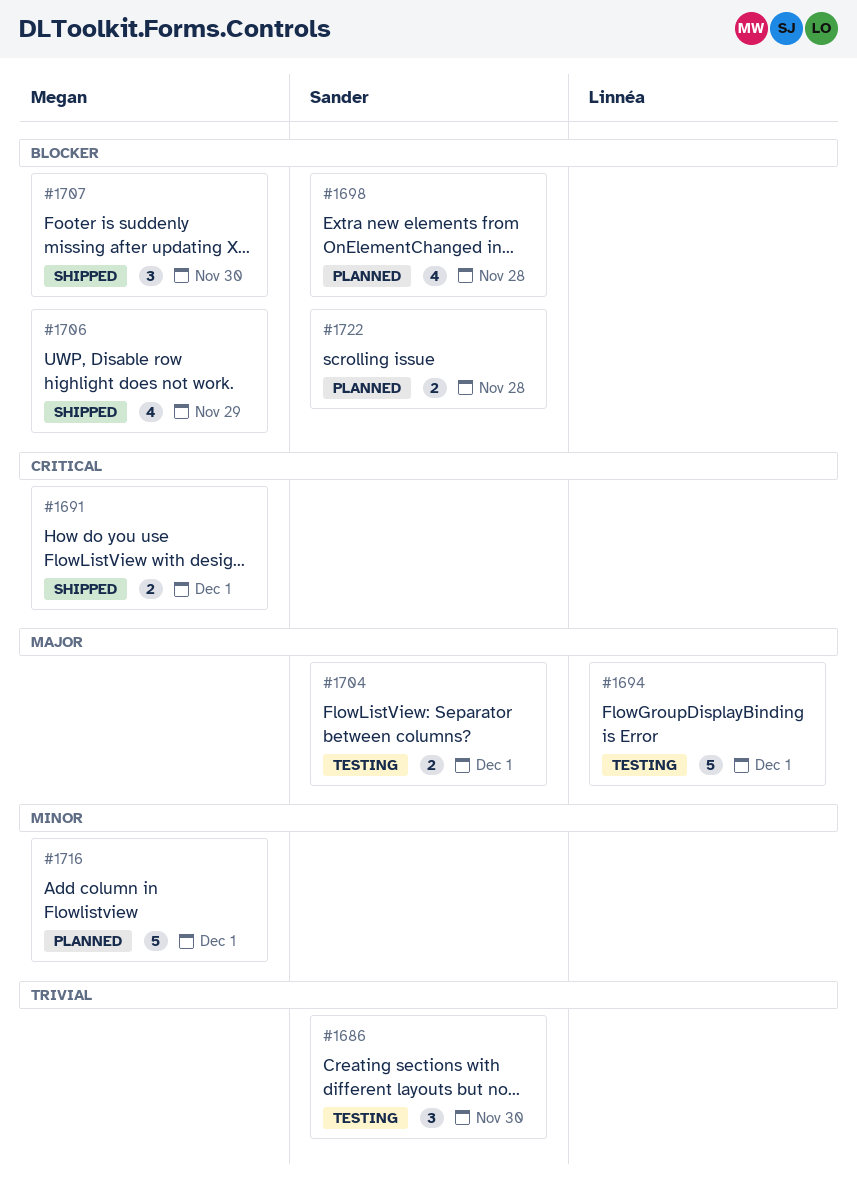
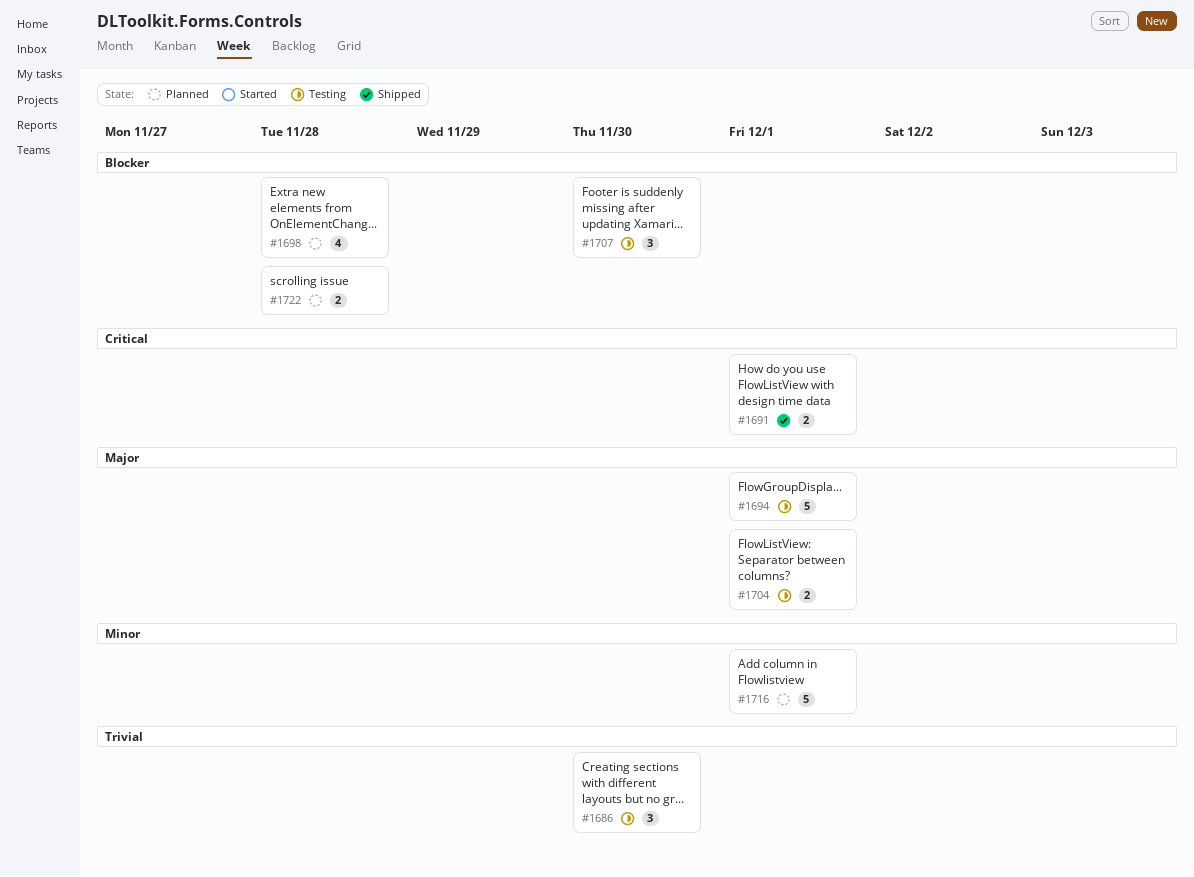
#1706: present -> none
#1707, status: Shipped -> Testing

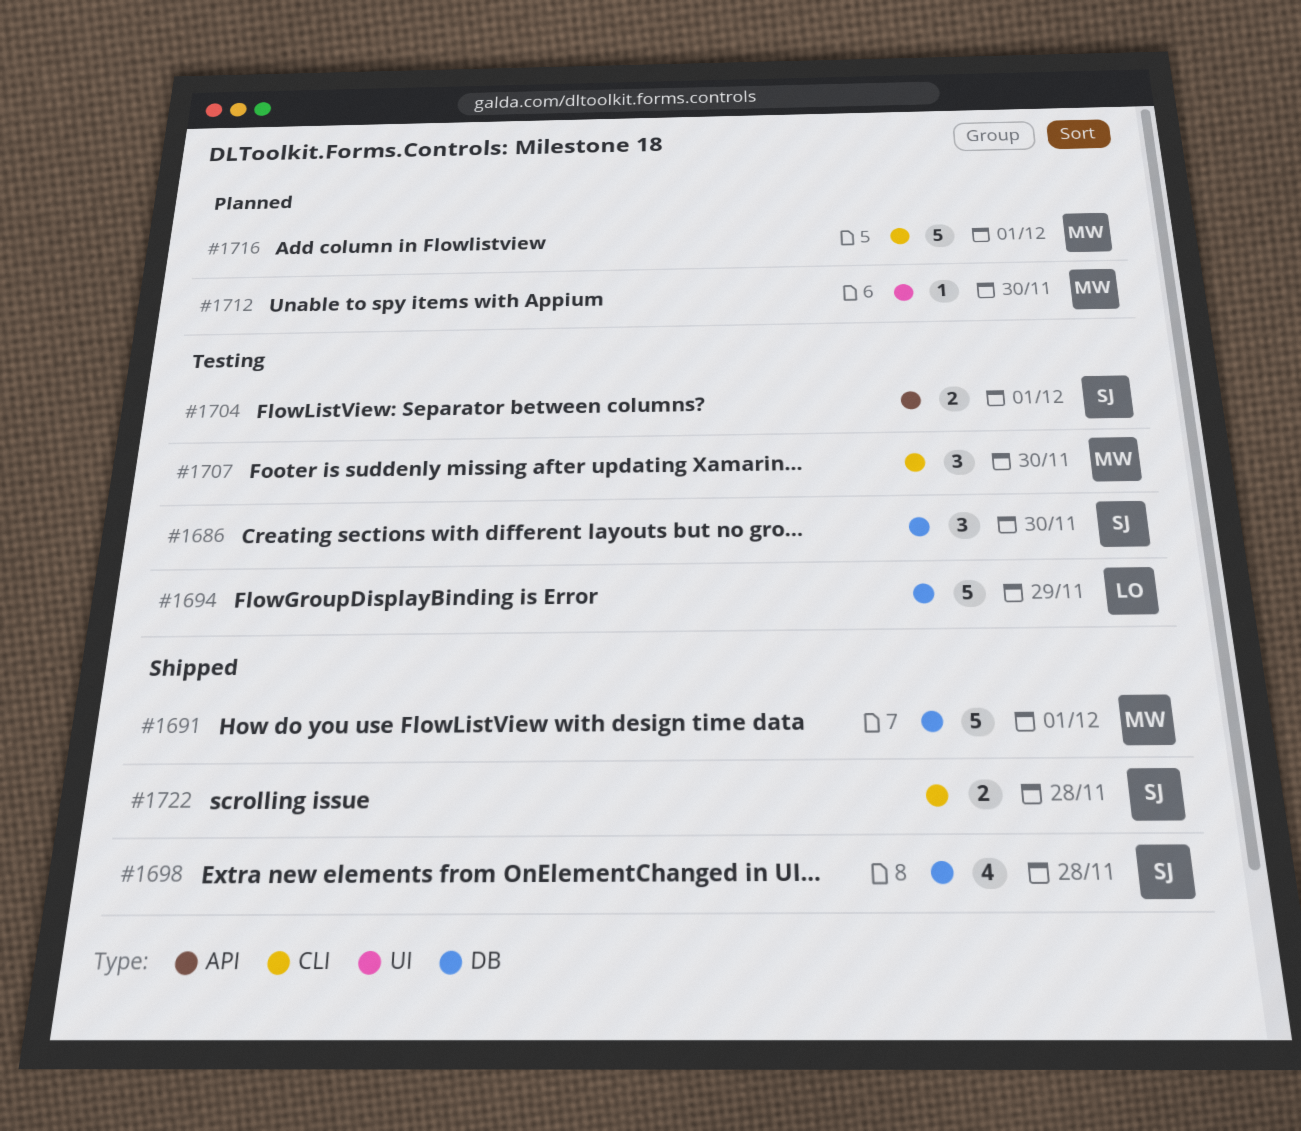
#1691, estimate: 2 -> 5
#1694, due: Dec 1 -> Nov 29
#1698, status: Planned -> Shipped
#1712: none -> present
#1722, status: Planned -> Shipped

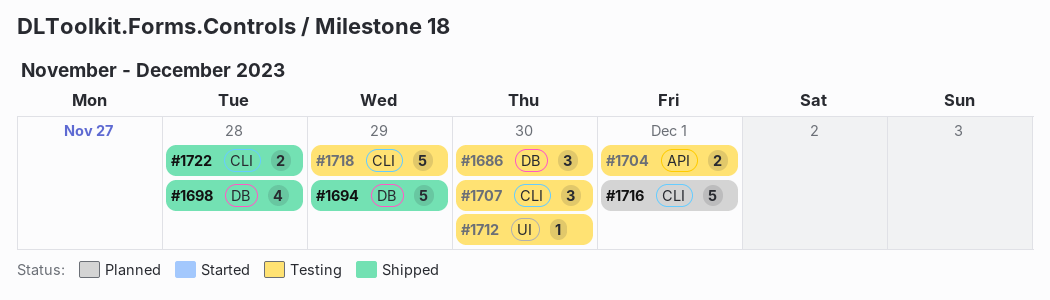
#1691: present -> none
#1694, status: Testing -> Shipped
#1712, status: Planned -> Testing
#1718: none -> present

